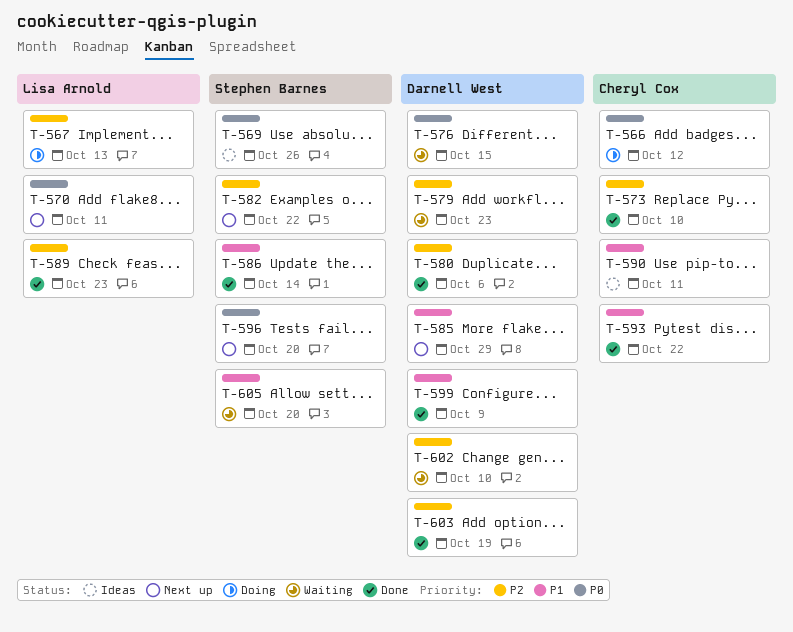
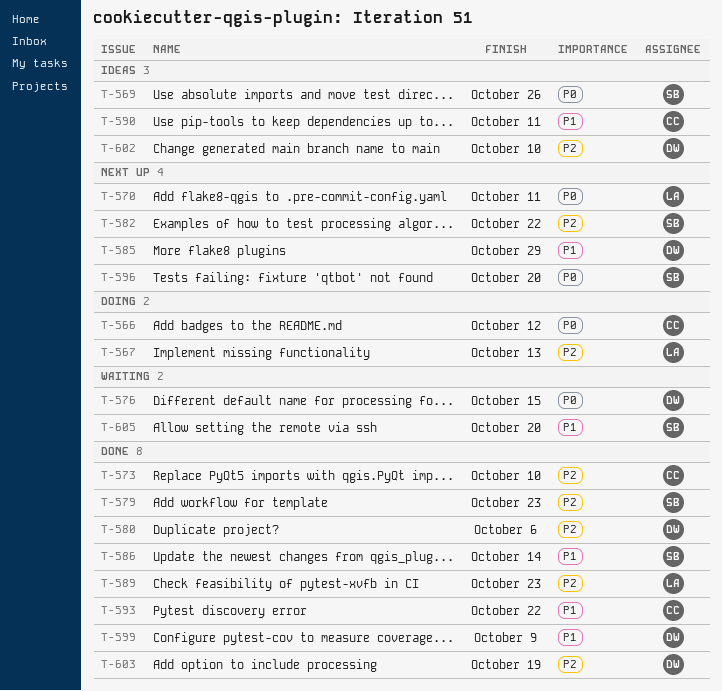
T-579, status: Waiting -> Done
T-579, owner: Darnell West -> Stephen Barnes
T-602, status: Waiting -> Ideas

